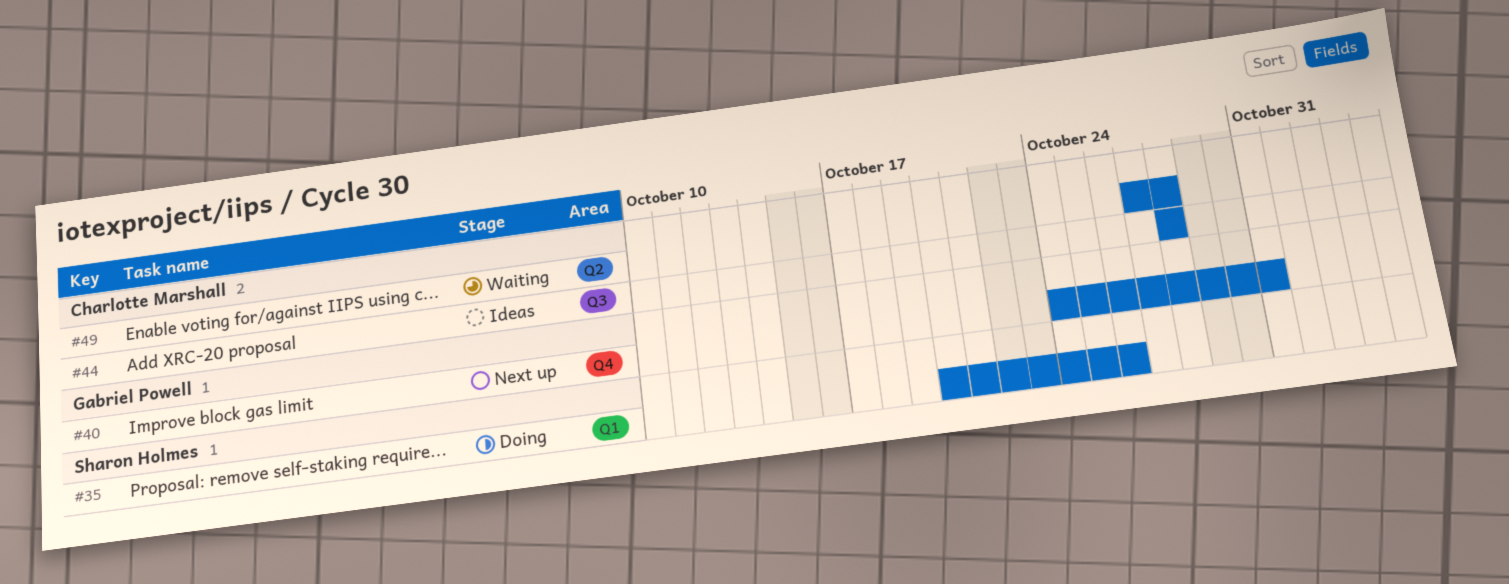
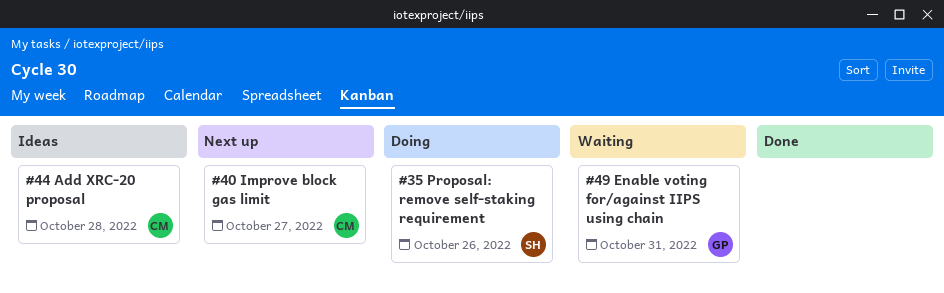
#40, owner: Gabriel Powell -> Charlotte Marshall
#40, due: Oct 31 -> Oct 27
#49, owner: Charlotte Marshall -> Gabriel Powell
#49, due: Oct 28 -> Oct 31

